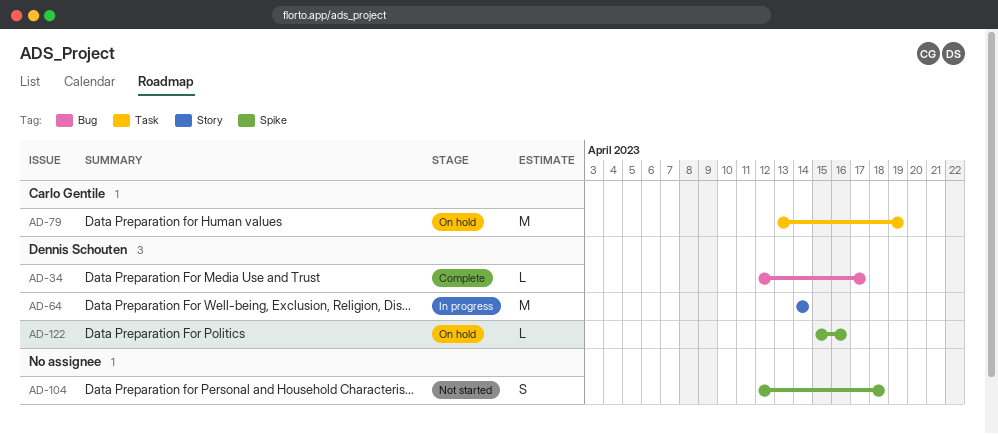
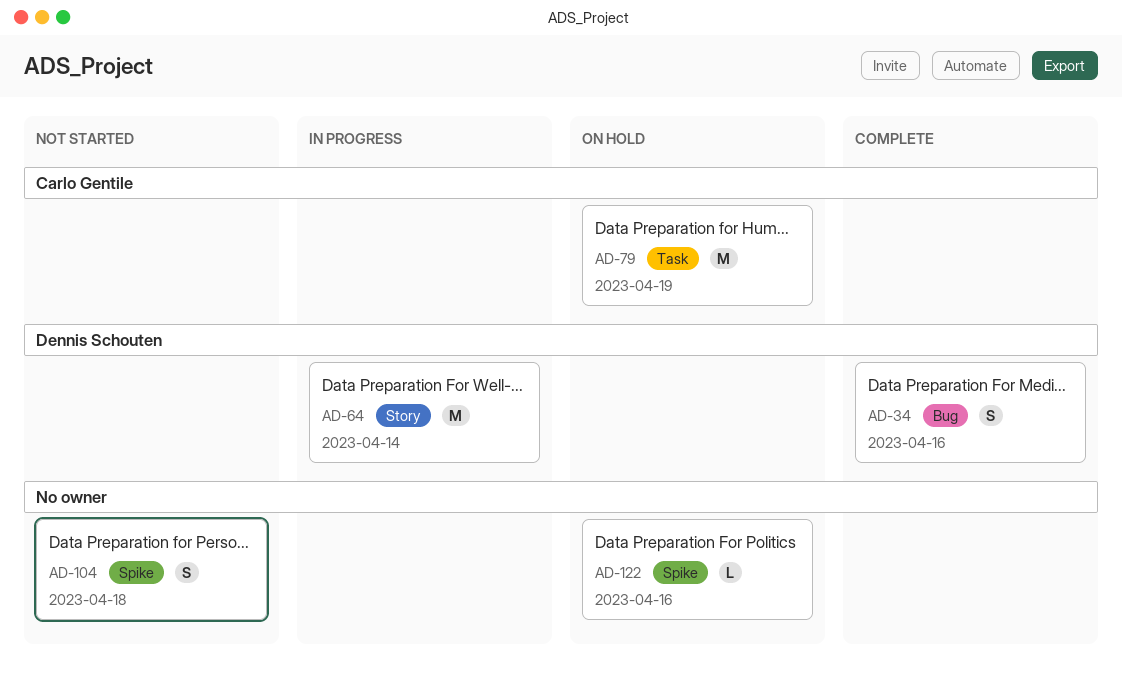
AD-34, estimate: L -> S
AD-34, due: Apr 17 -> Apr 16
AD-122, owner: Dennis Schouten -> none

